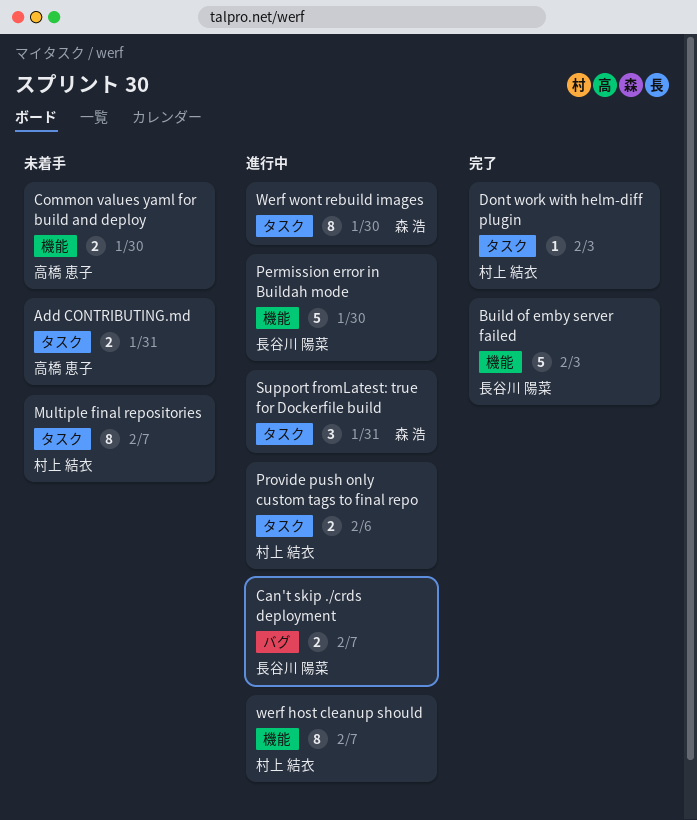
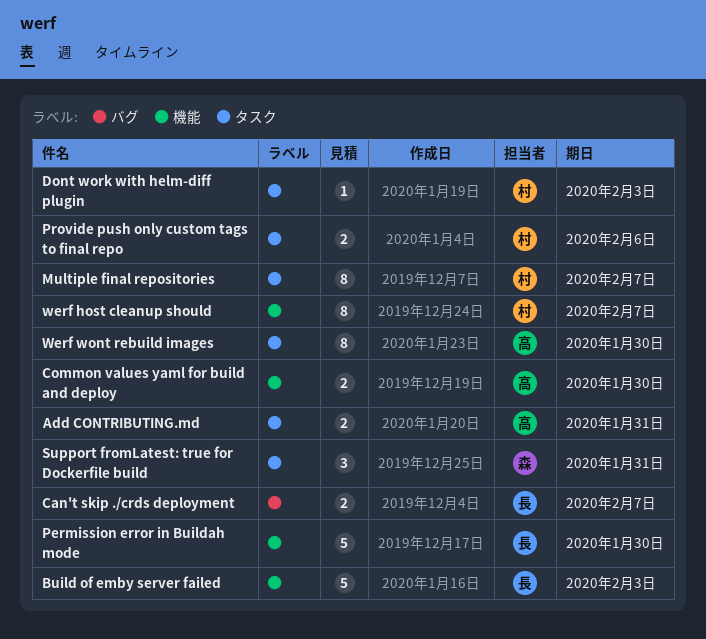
Werf wont rebuild images, owner: 森 浩 -> 高橋 恵子

